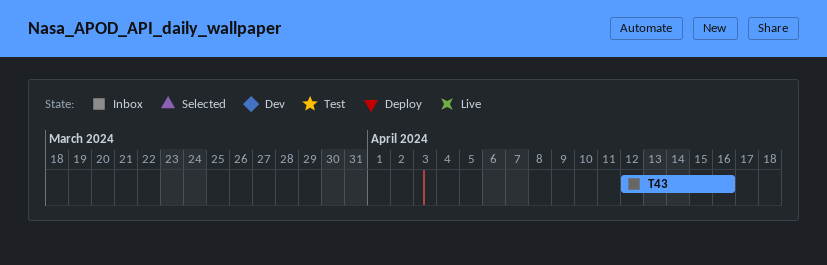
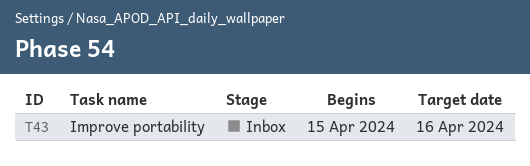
T43, start: Apr 12 -> Apr 15

